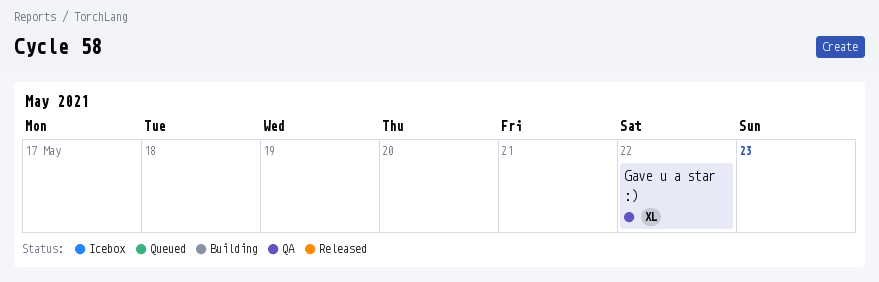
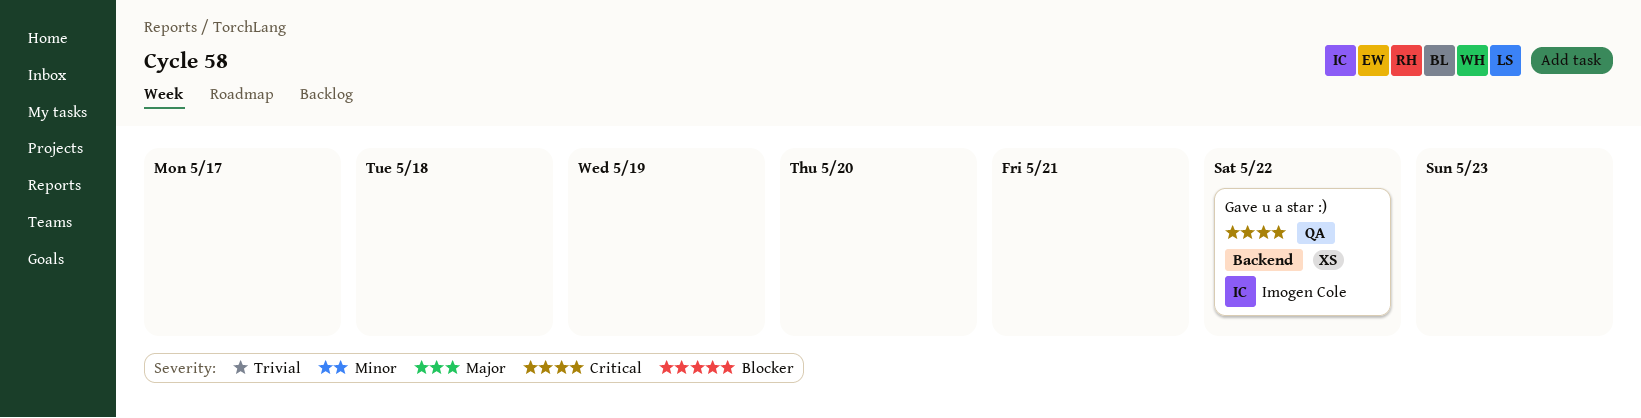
Gave u a star :), estimate: XL -> XS

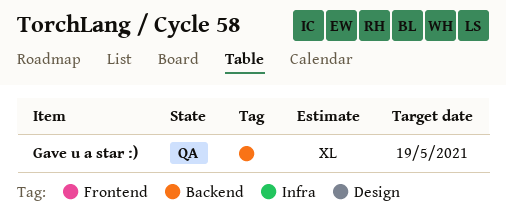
Gave u a star :), estimate: XS -> XL
Gave u a star :), due: May 22 -> May 19

